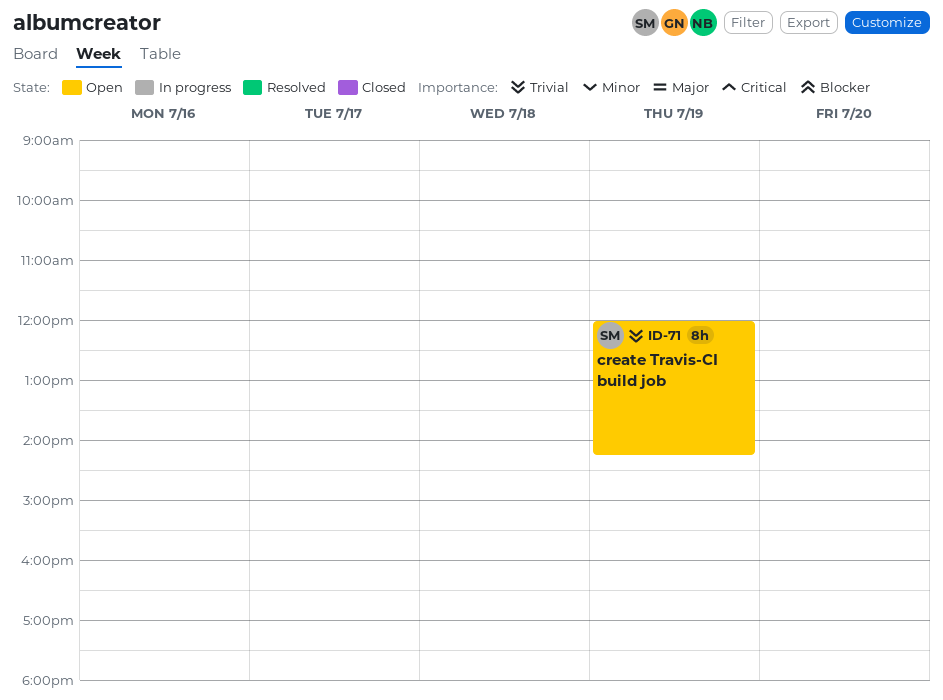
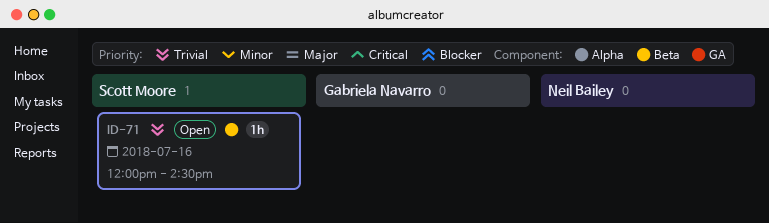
ID-71, estimate: 8h -> 1h
ID-71, day: Jul 19 -> Jul 16
ID-71, ends: 14:15 -> 14:30

